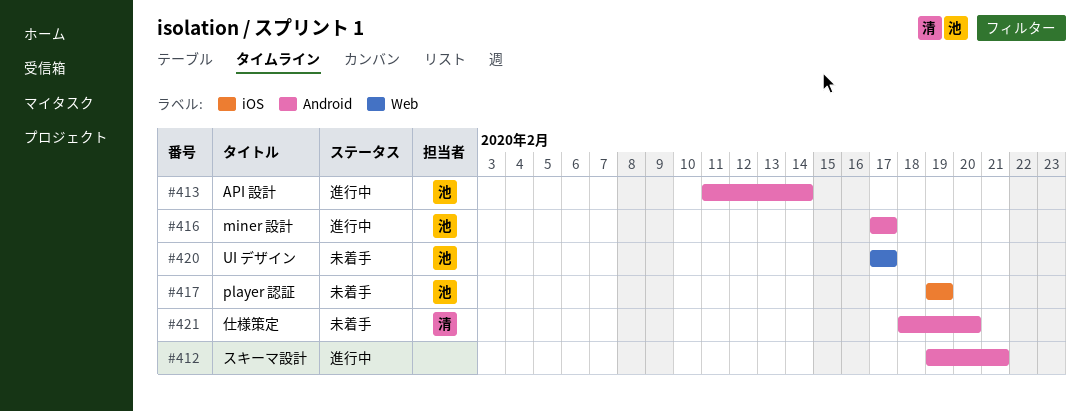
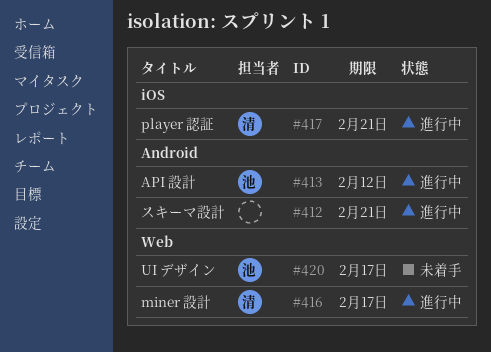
#413, due: Feb 14 -> Feb 12
#416, owner: 池 -> 清
#416, label: Android -> Web
#417, status: 未着手 -> 進行中
#417, owner: 池 -> 清
#417, due: Feb 19 -> Feb 21
#421: present -> none

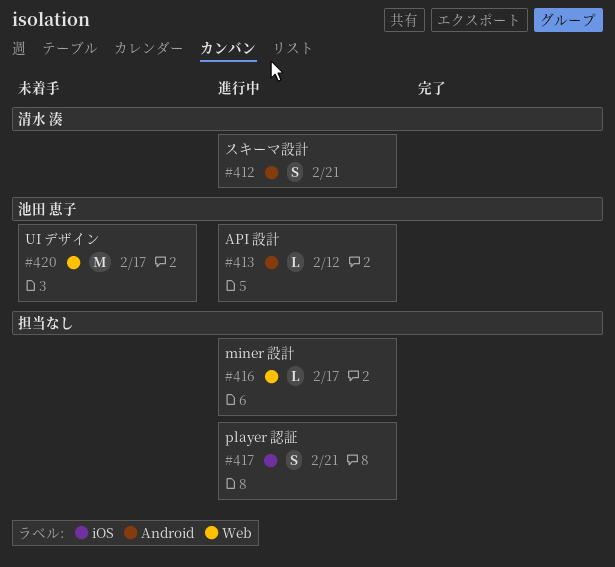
#412, owner: none -> 清水 湊
#416, owner: 清水 湊 -> none
#417, owner: 清水 湊 -> none

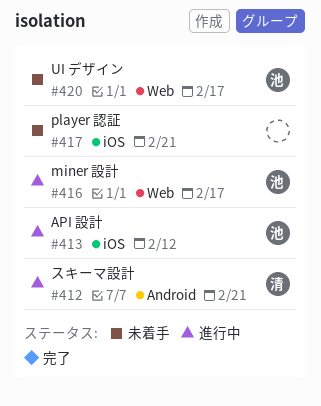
#413, label: Android -> iOS
#416, owner: none -> 池田 恵子
#417, status: 進行中 -> 未着手

